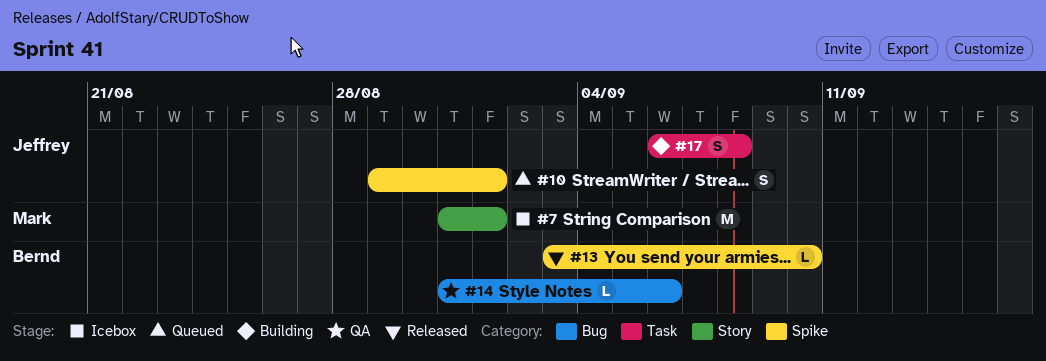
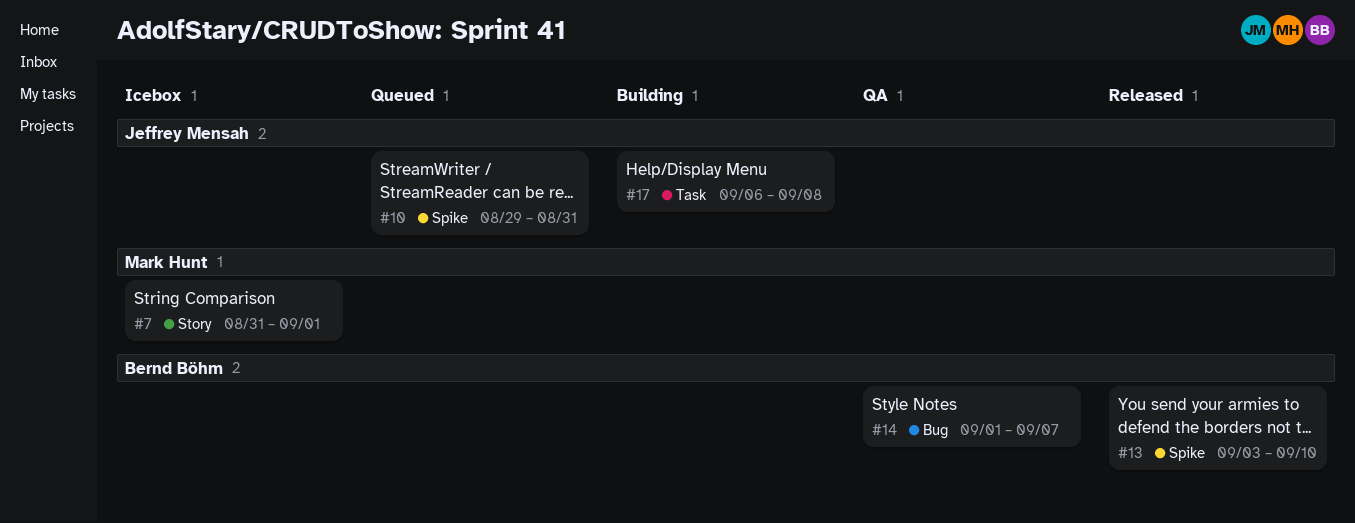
#10, due: Sep 1 -> Aug 31
#14, start: Aug 31 -> Sep 1
#14, due: Sep 6 -> Sep 7

